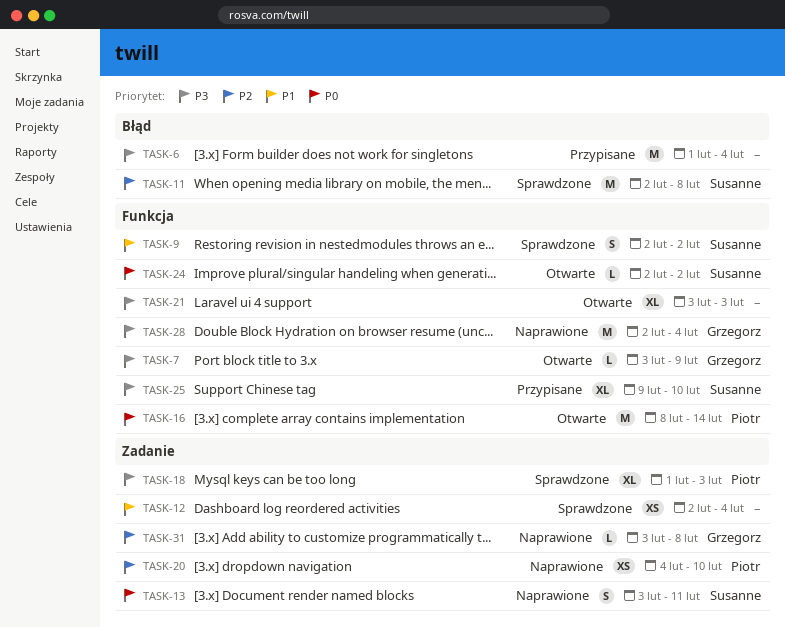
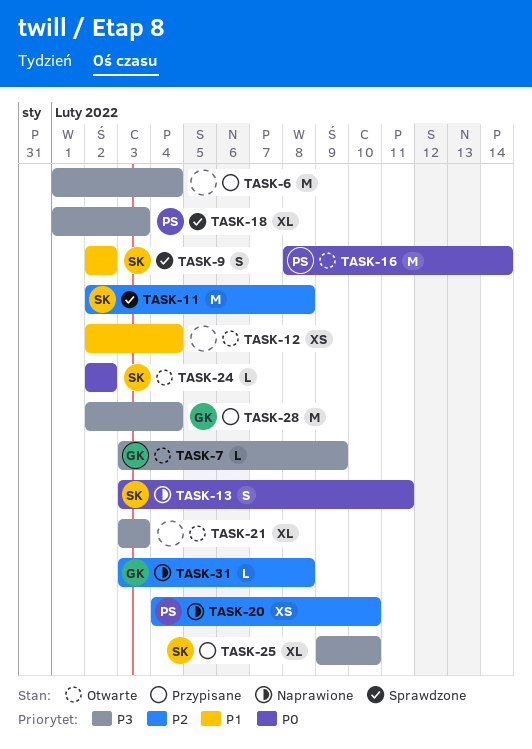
TASK-12, status: Sprawdzone -> Otwarte
TASK-28, status: Naprawione -> Przypisane

